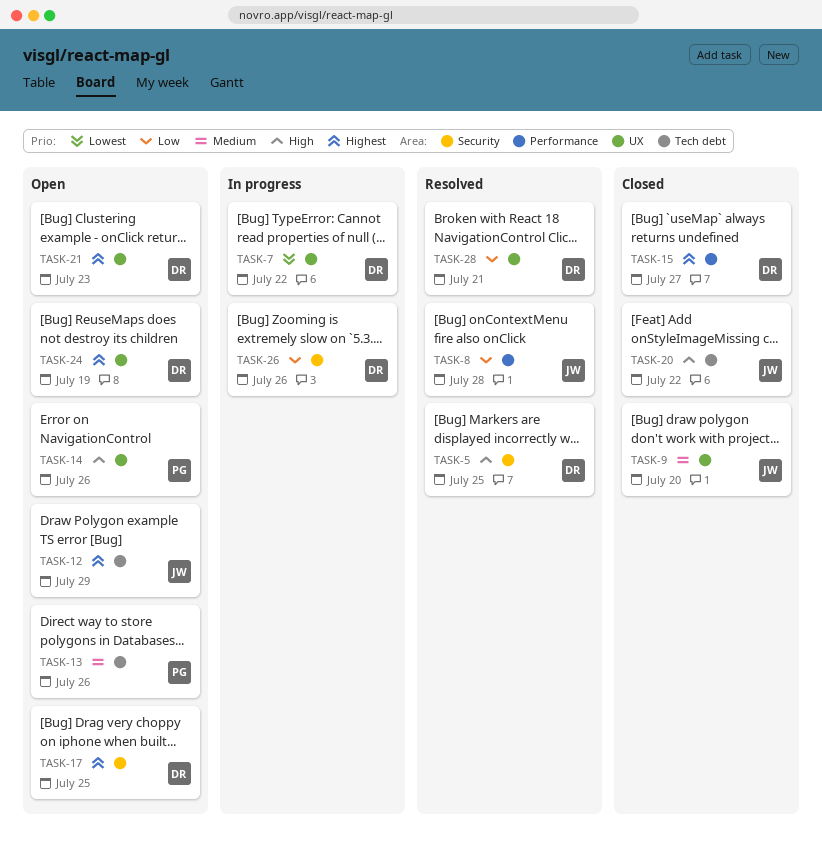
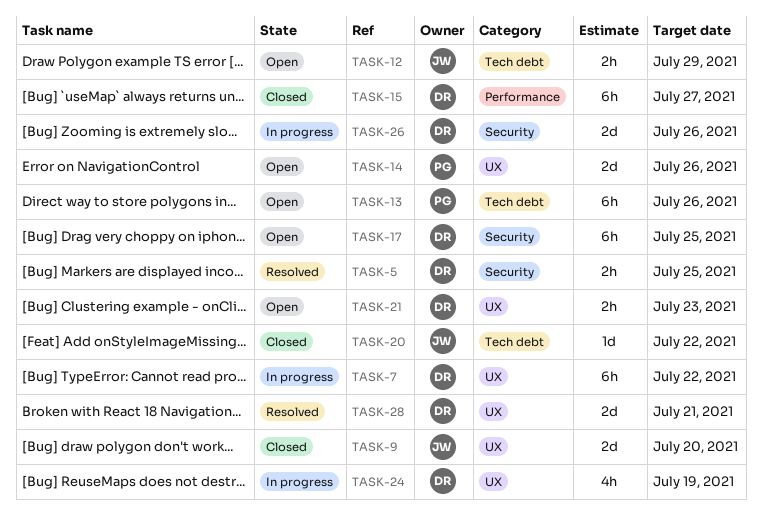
TASK-8: present -> none
TASK-24, status: Open -> In progress

